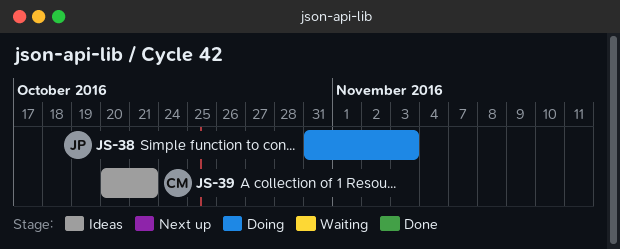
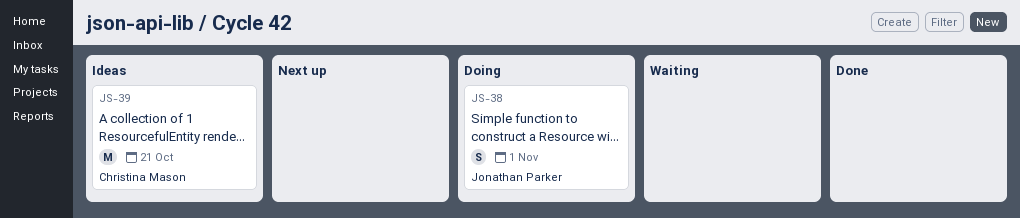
JS-38, due: Nov 3 -> Nov 1

